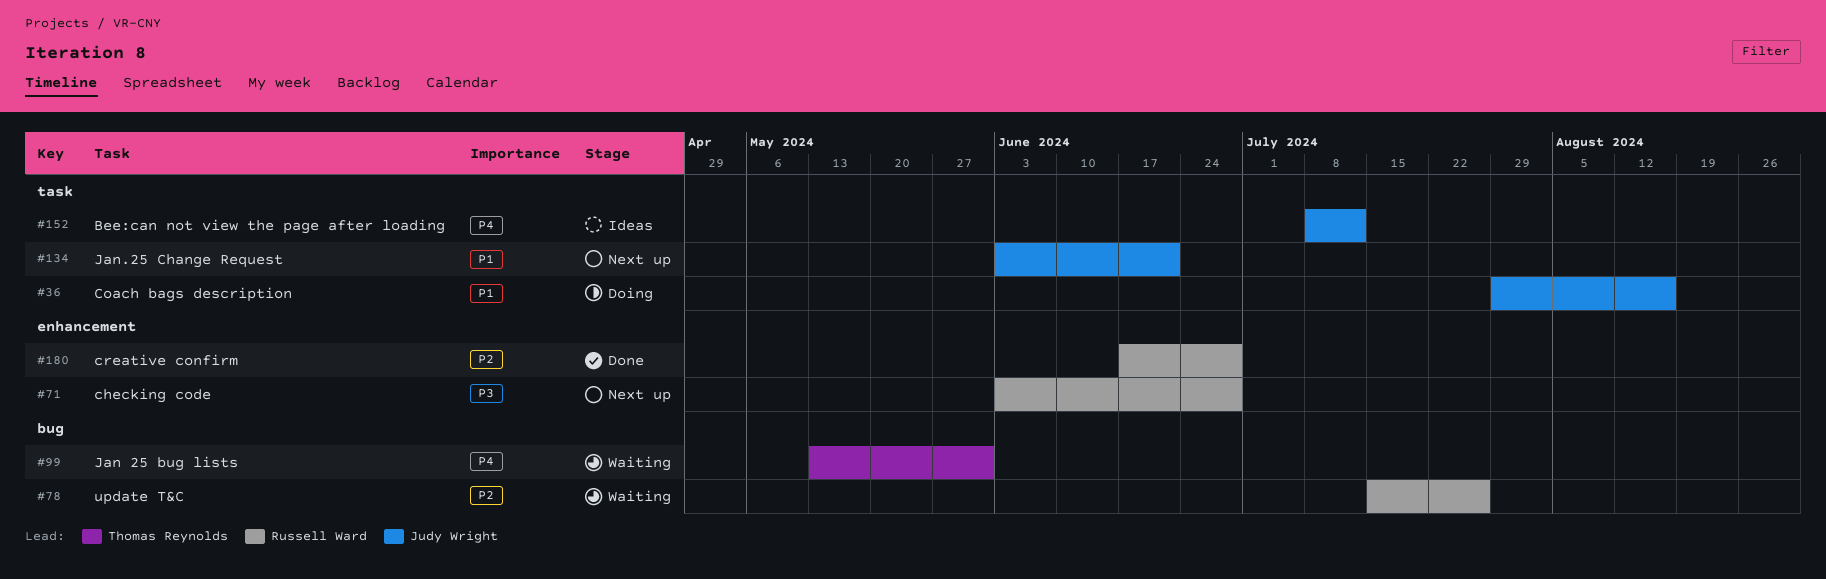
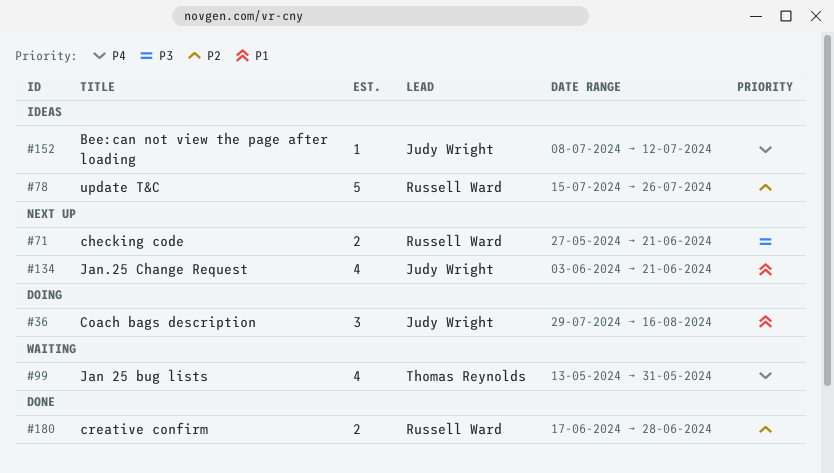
#71, start: Jun 3 -> May 27
#71, due: Jun 28 -> Jun 21
#78, status: Waiting -> Ideas

